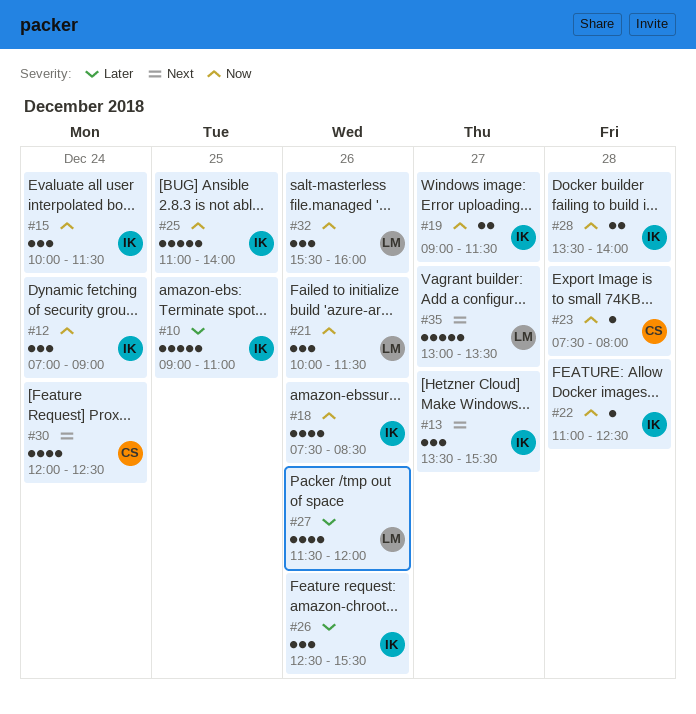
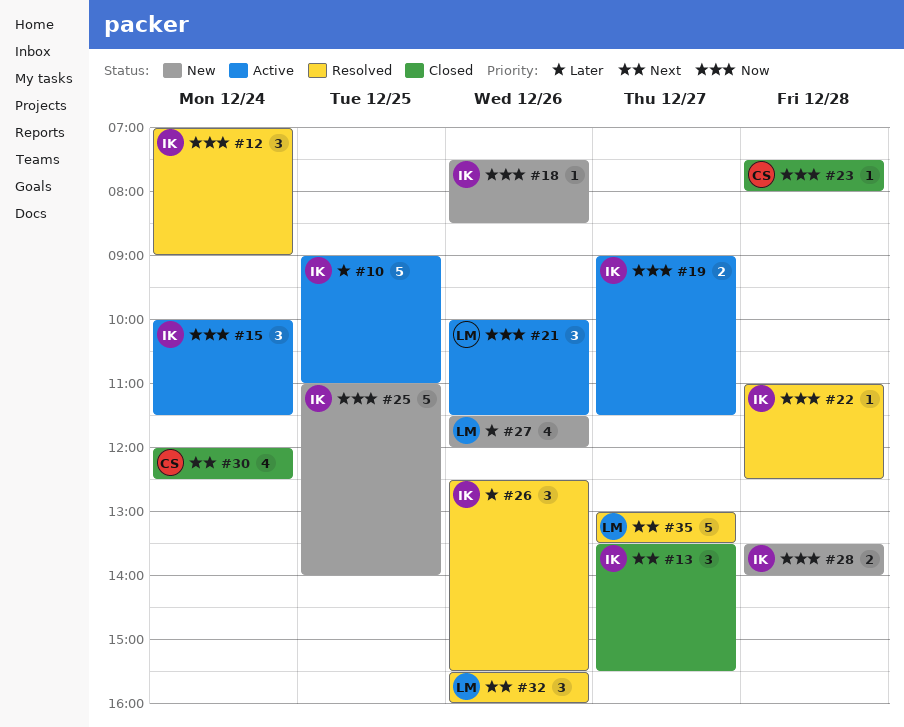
#18, estimate: 4 -> 1
#32, priority: Now -> Next

